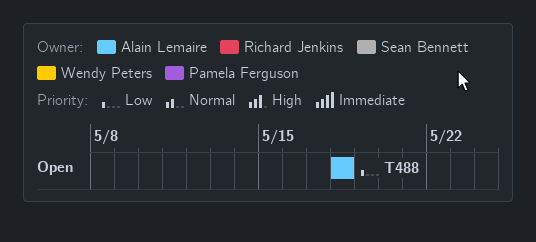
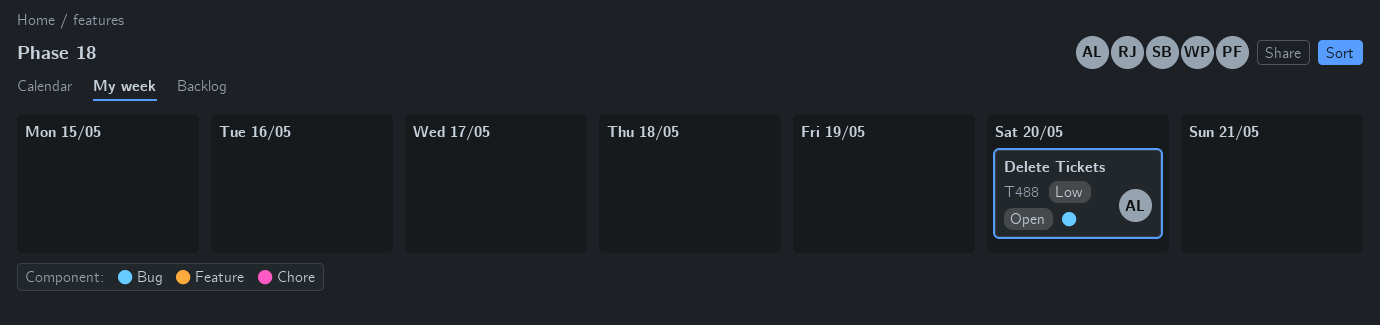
T488, due: May 18 -> May 20

